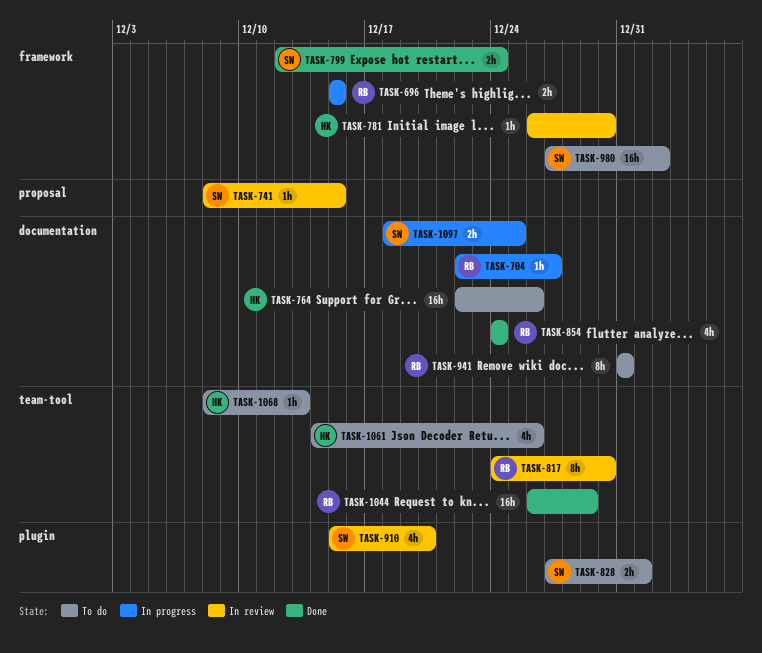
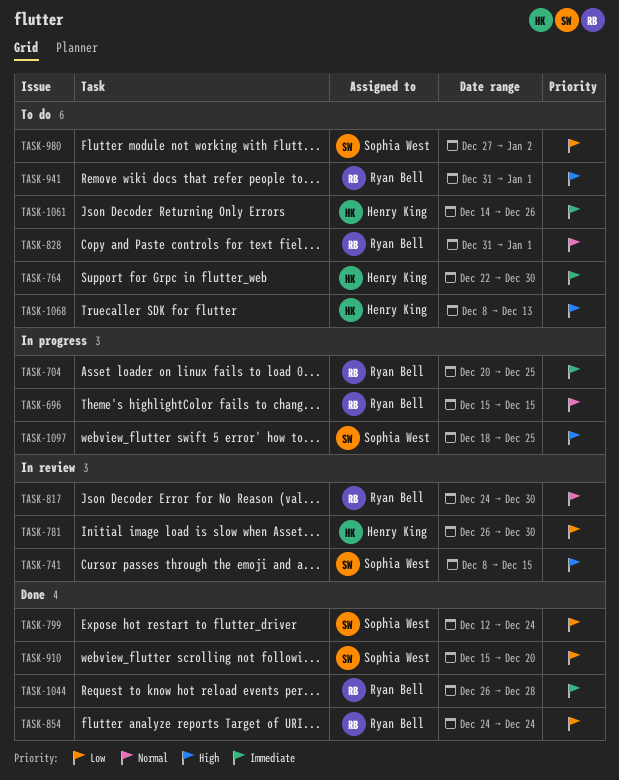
TASK-704, start: Dec 22 -> Dec 20
TASK-704, due: Dec 27 -> Dec 25
TASK-764, due: Dec 26 -> Dec 30
TASK-828, owner: Sophia West -> Ryan Bell
TASK-828, start: Dec 27 -> Dec 31
TASK-910, status: In review -> Done
TASK-941, due: Dec 31 -> Jan 1
TASK-1044, due: Dec 29 -> Dec 28

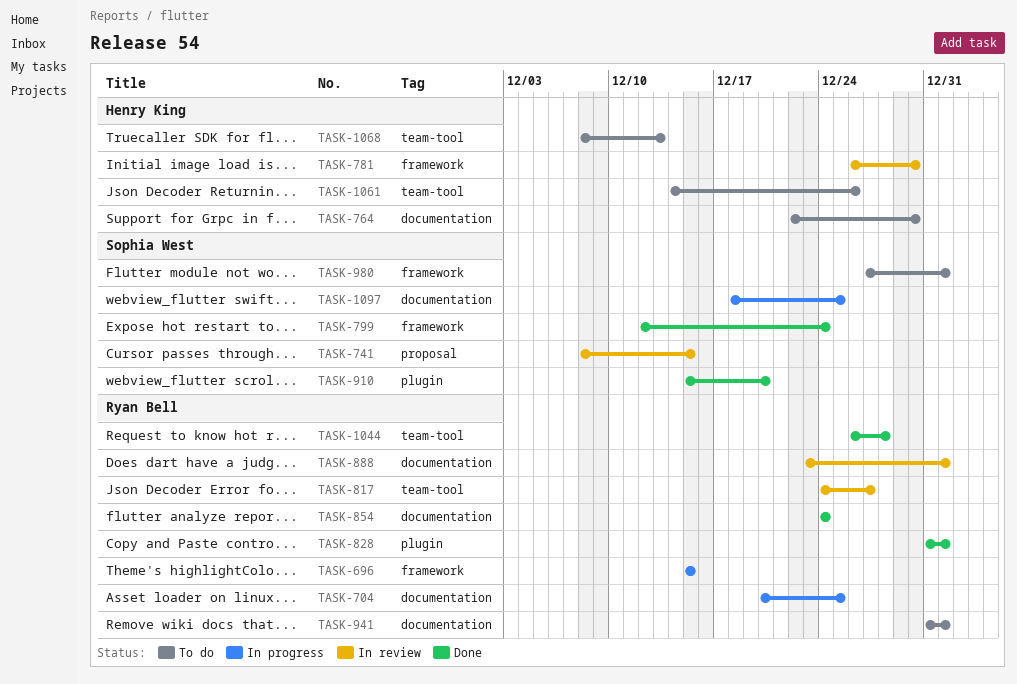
TASK-817, due: Dec 30 -> Dec 27
TASK-828, status: To do -> Done
TASK-888: none -> present
TASK-980, due: Jan 2 -> Jan 1

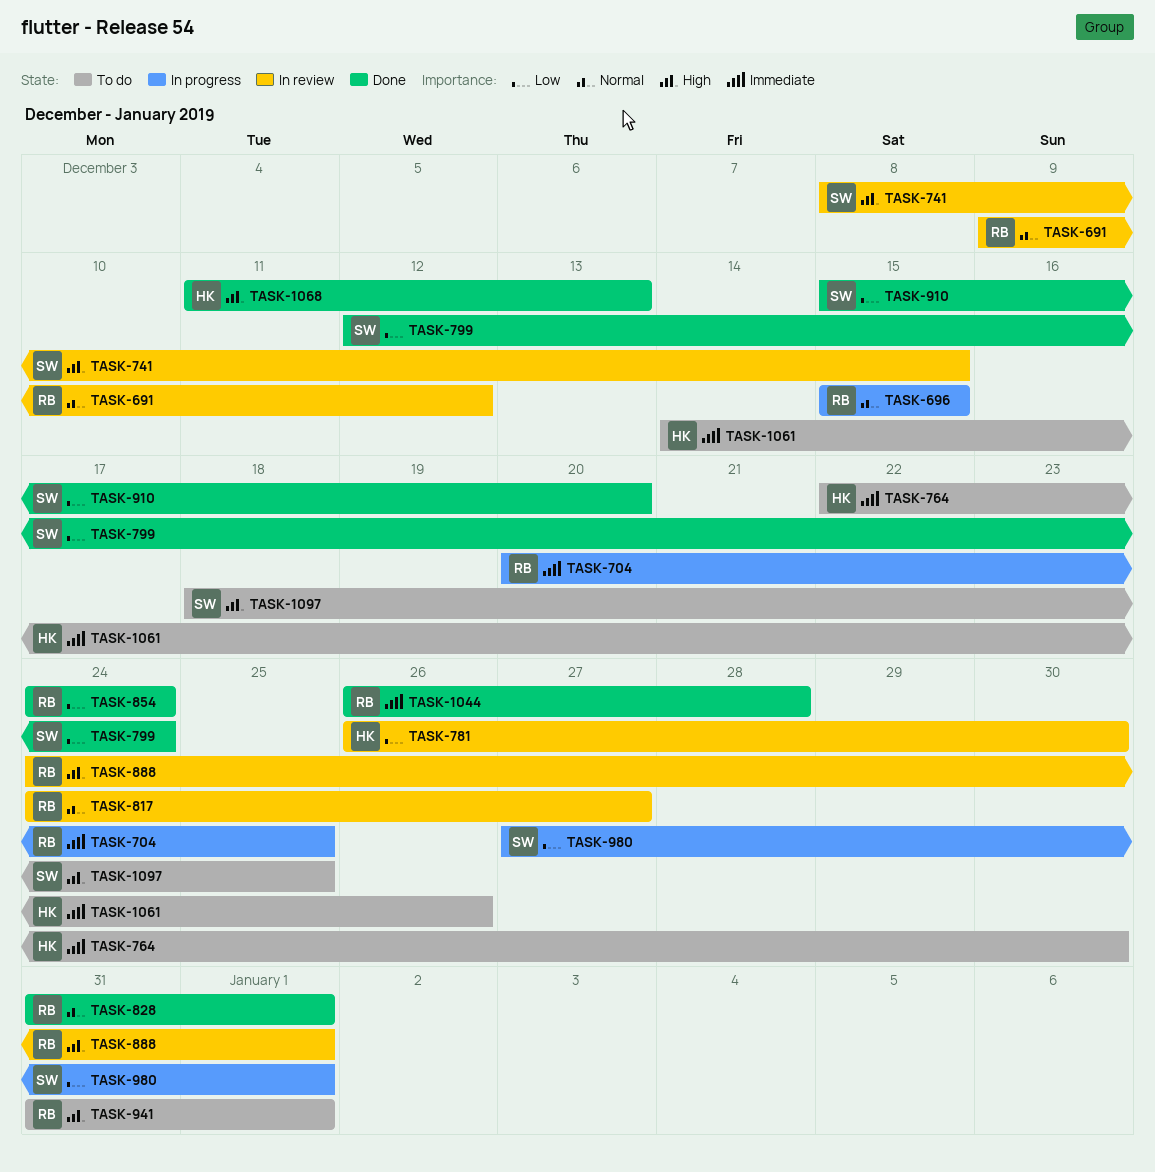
TASK-691: none -> present
TASK-888, start: Dec 23 -> Dec 24
TASK-980, status: To do -> In progress
TASK-1068, status: To do -> Done
TASK-1068, start: Dec 8 -> Dec 11
TASK-1097, status: In progress -> To do

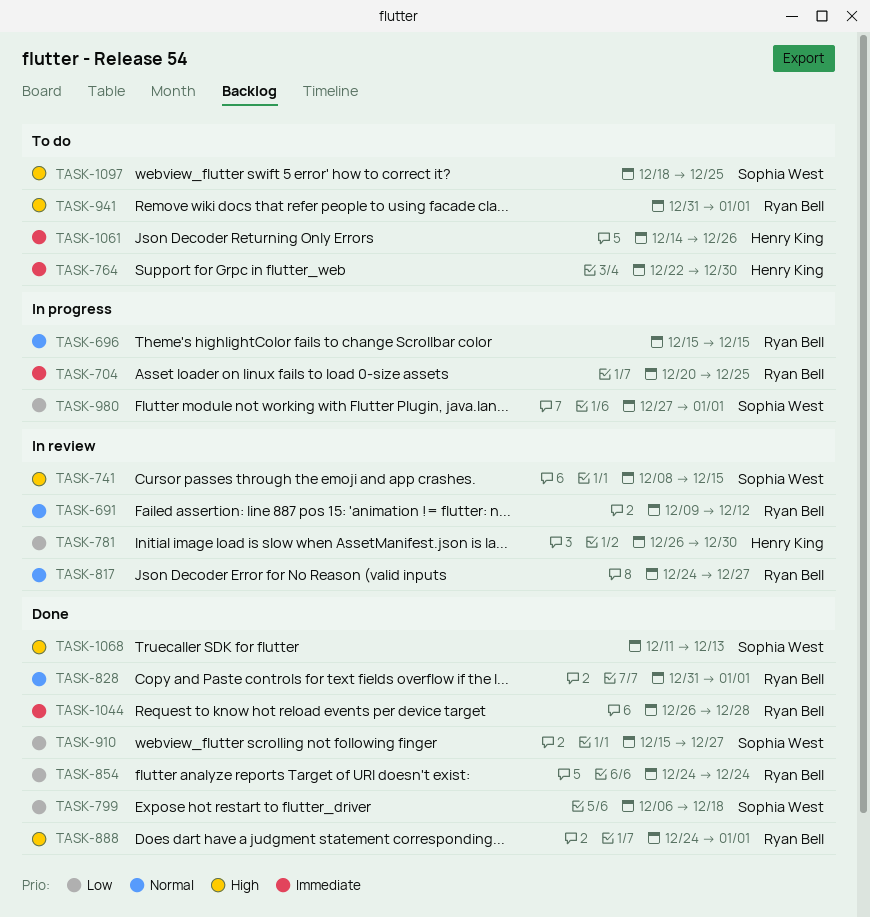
TASK-799, start: Dec 12 -> Dec 6
TASK-799, due: Dec 24 -> Dec 18
TASK-888, status: In review -> Done
TASK-910, due: Dec 20 -> Dec 27
TASK-1068, owner: Henry King -> Sophia West

